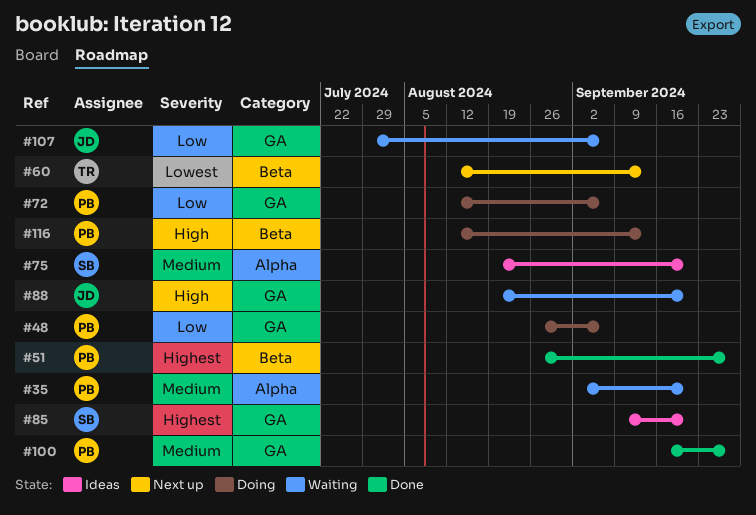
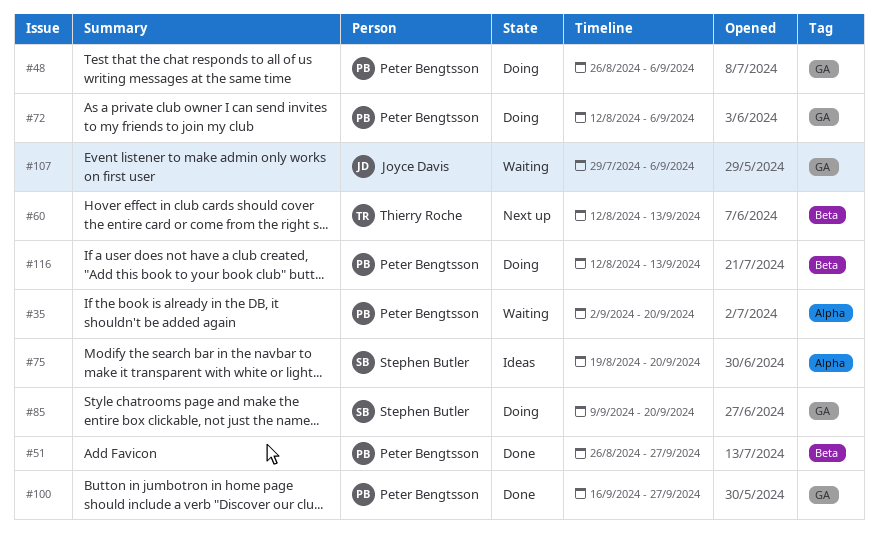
#85, status: Ideas -> Doing
#88: present -> none

